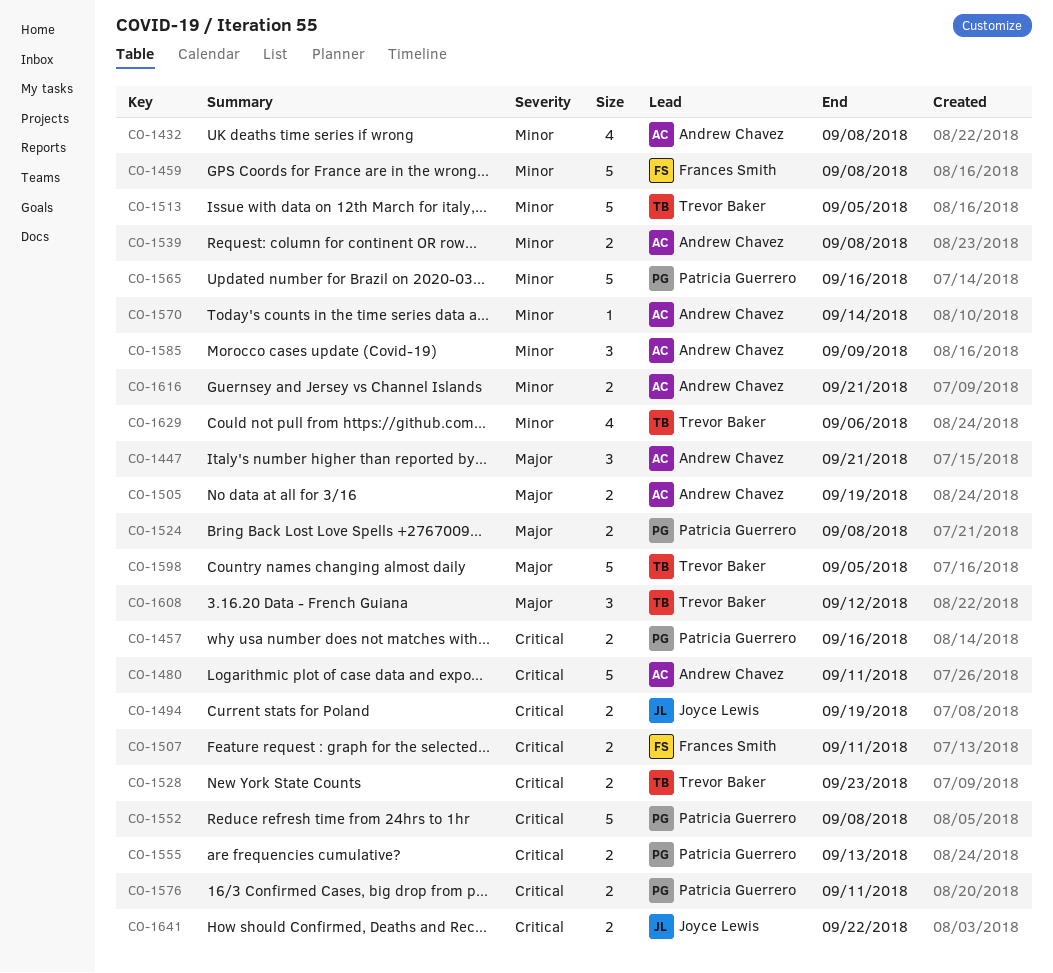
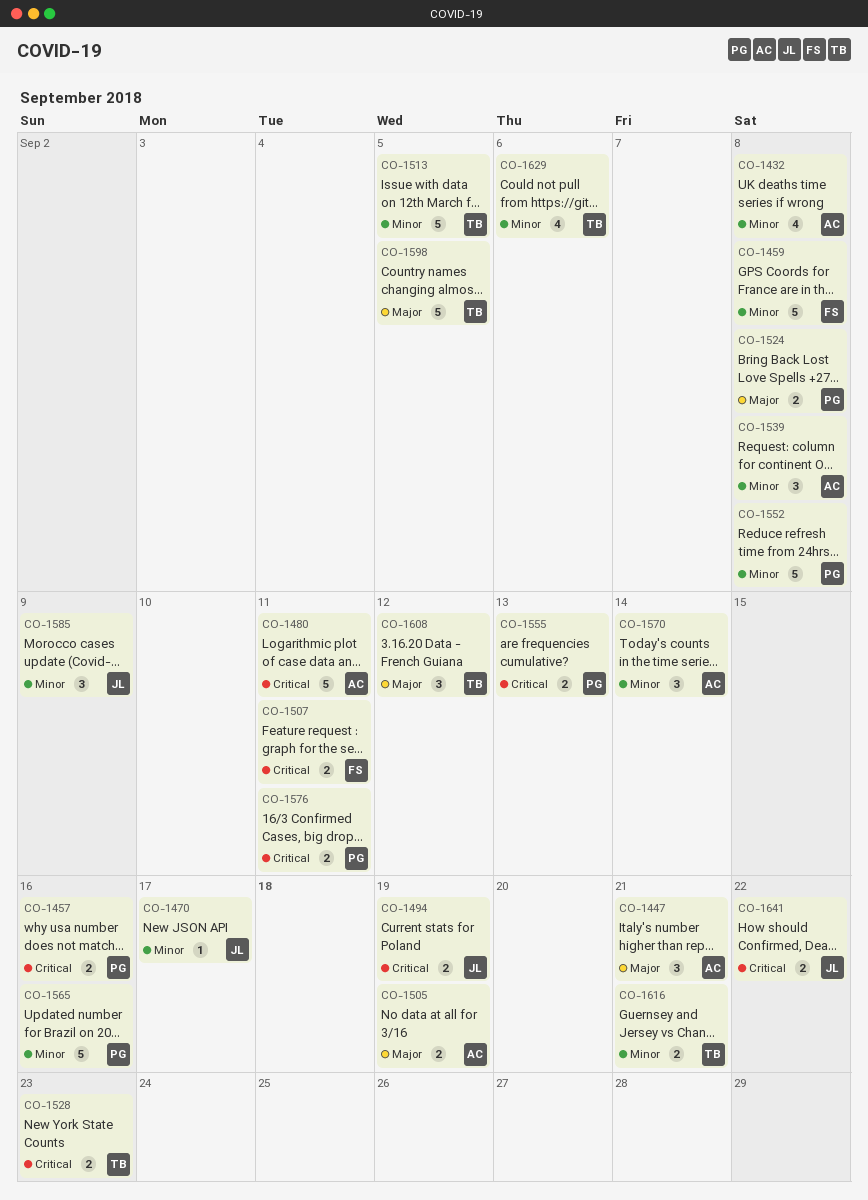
CO-1470: none -> present
CO-1539, estimate: 2 -> 3
CO-1552, priority: Critical -> Minor
CO-1570, estimate: 1 -> 3
CO-1585, owner: Andrew Chavez -> Joyce Lewis
CO-1616, owner: Andrew Chavez -> Trevor Baker

